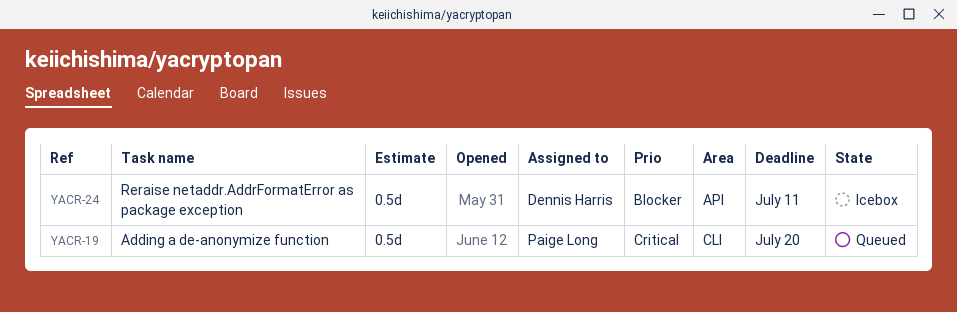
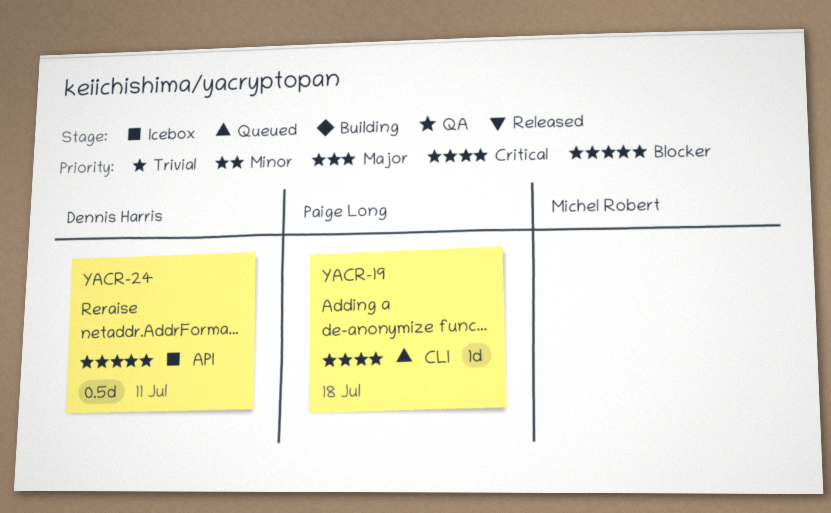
YACR-19, estimate: 0.5d -> 1d
YACR-19, due: Jul 20 -> Jul 18

